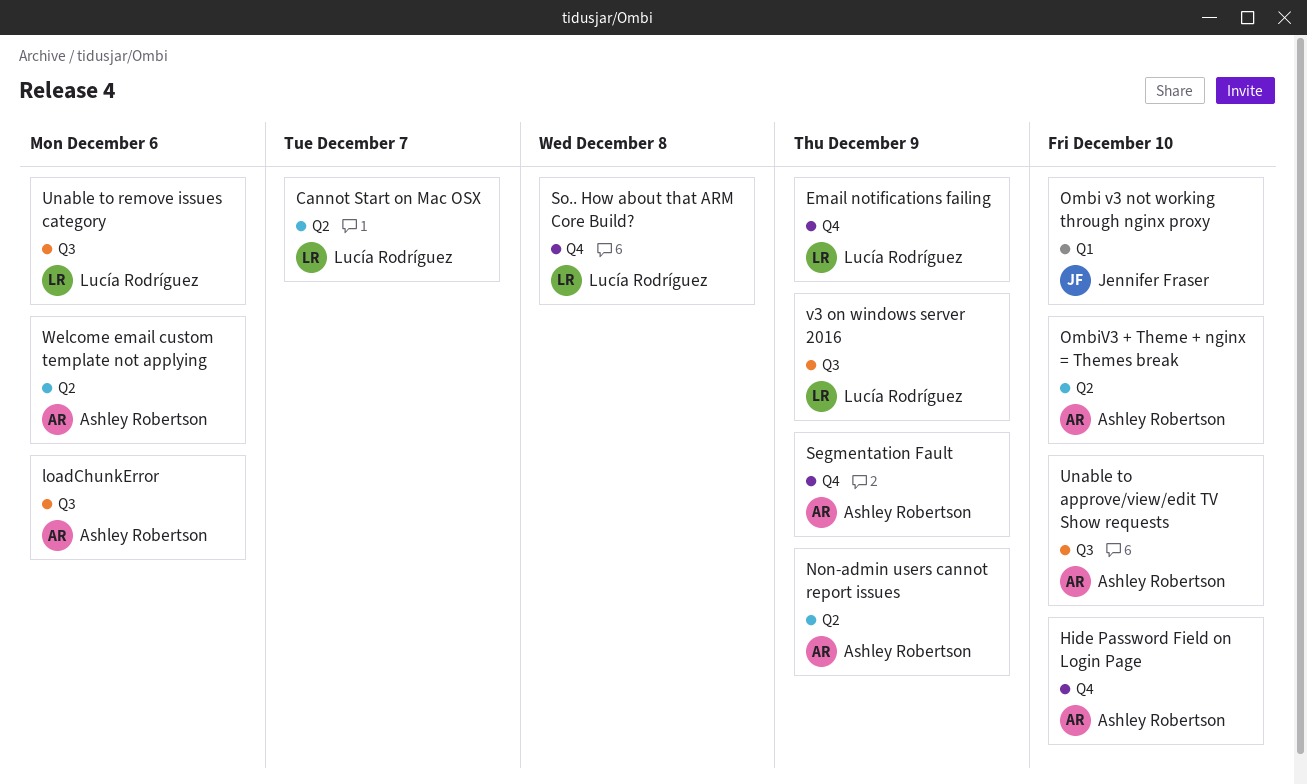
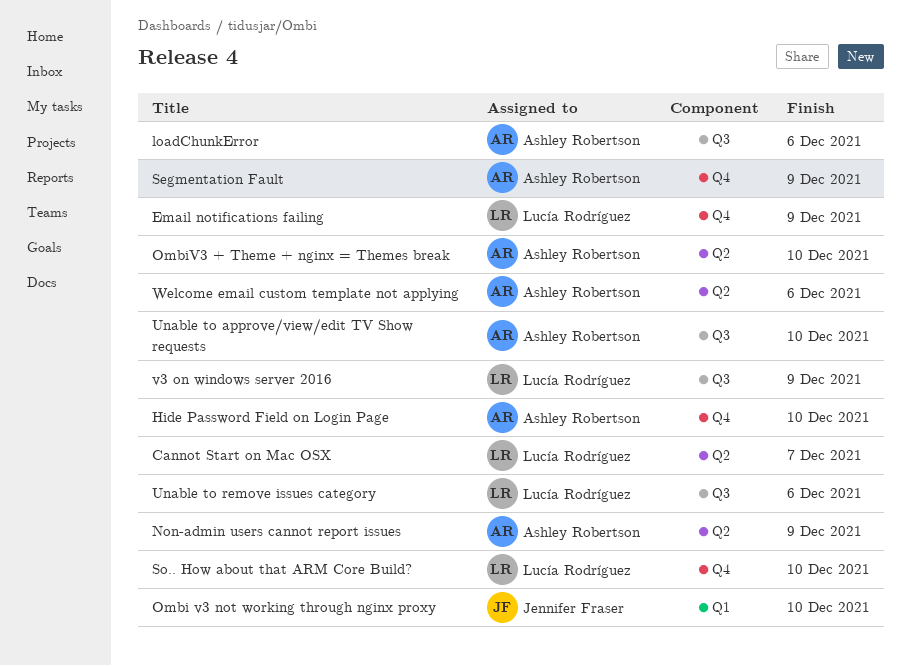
So.. How about that ARM Core Build?, due: Dec 8 -> Dec 10

